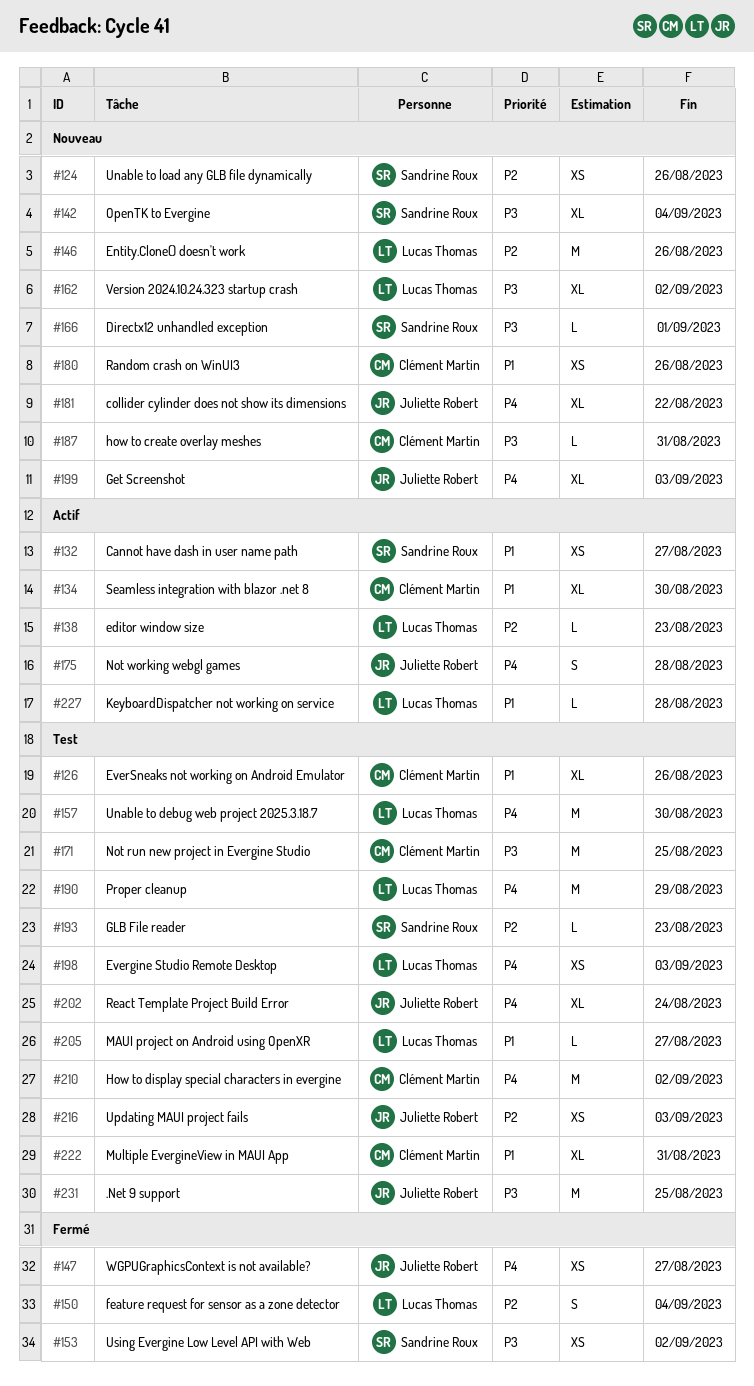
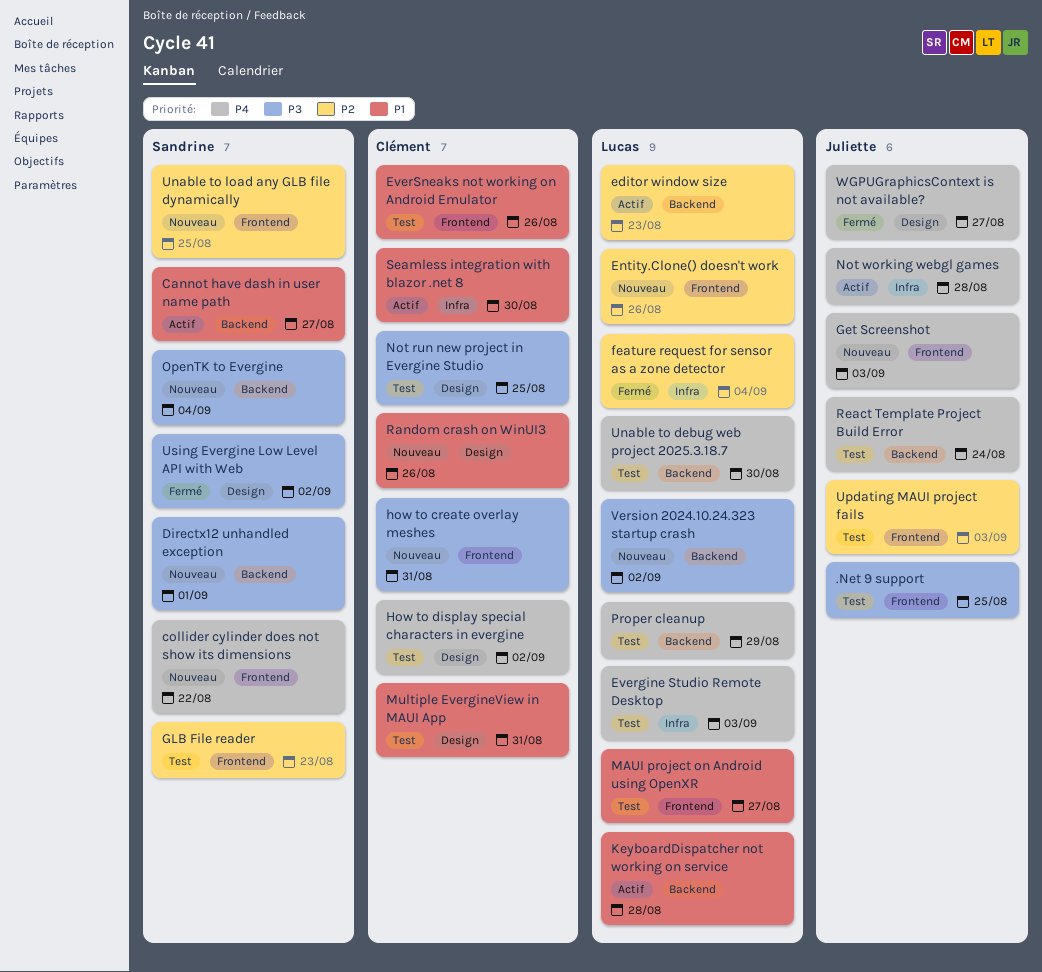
collider cylinder does not show its dimensions, owner: Juliette Robert -> Sandrine Roux
Unable to load any GLB file dynamically, due: Aug 26 -> Aug 25

